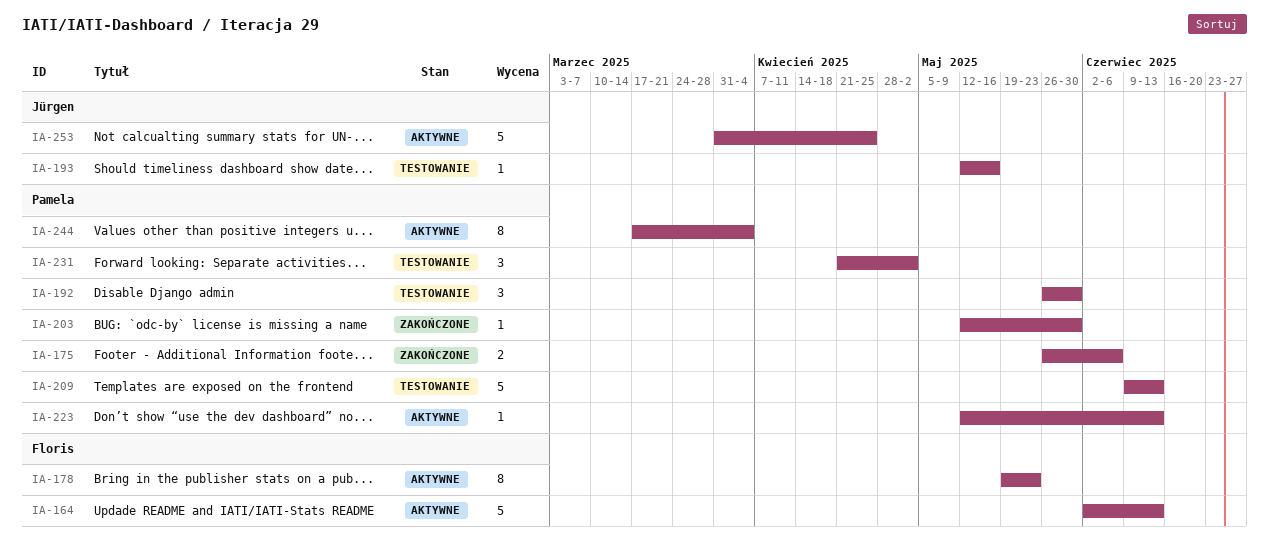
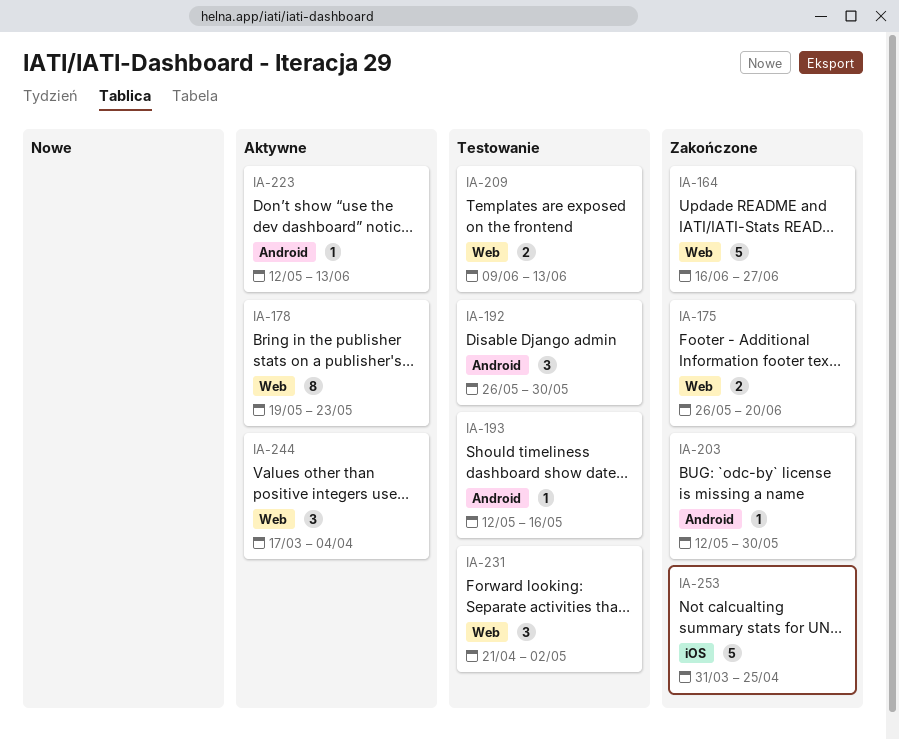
IA-164, status: Aktywne -> Zakończone
IA-164, start: Jun 2 -> Jun 16
IA-164, due: Jun 13 -> Jun 27
IA-175, due: Jun 6 -> Jun 20
IA-209, estimate: 5 -> 2
IA-244, estimate: 8 -> 3
IA-253, status: Aktywne -> Zakończone

